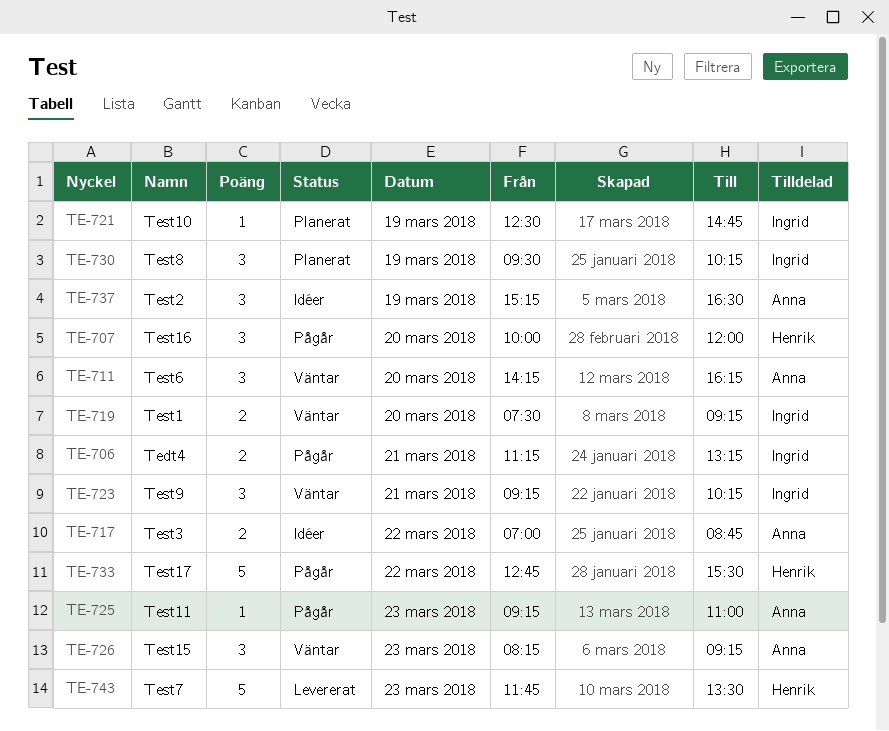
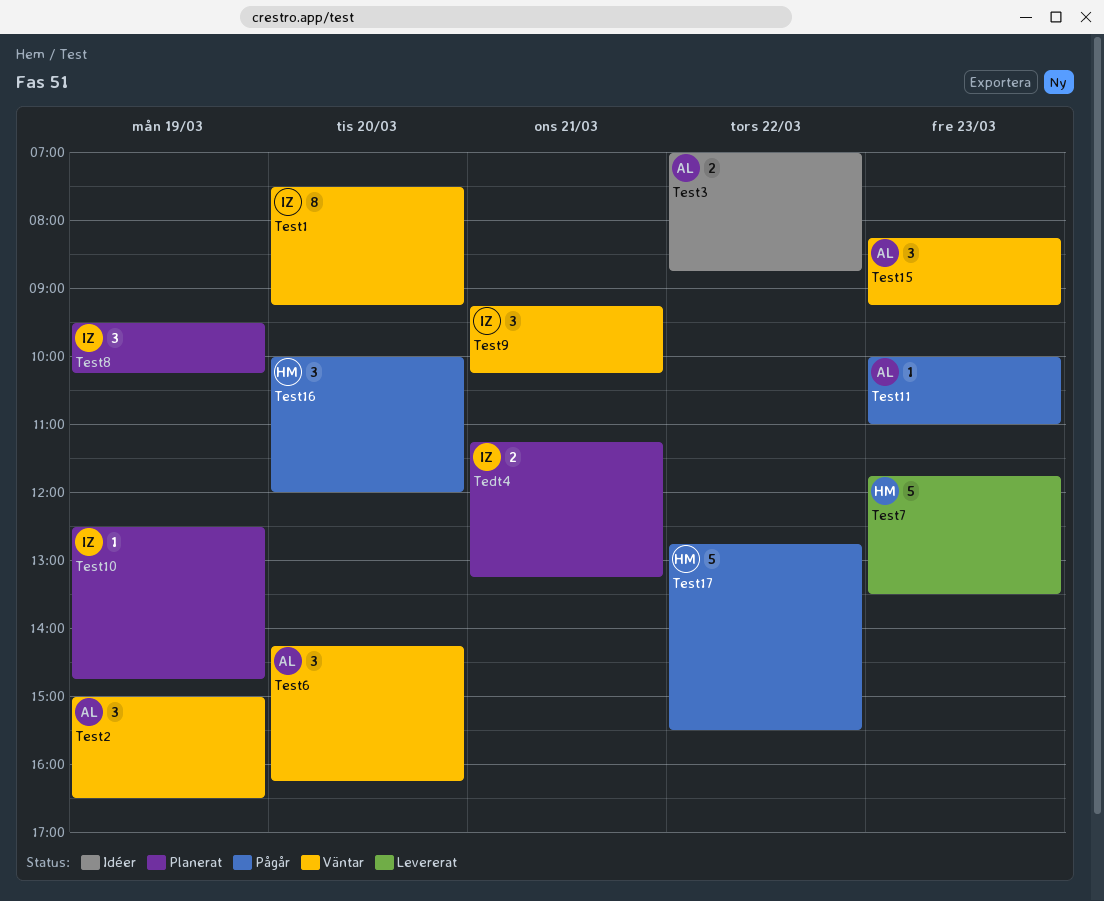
Tedt4, status: Pågår -> Planerat
Test1, estimate: 2 -> 8
Test11, begins: 09:15 -> 10:00
Test2, status: Idéer -> Väntar
Test2, begins: 15:15 -> 15:00

